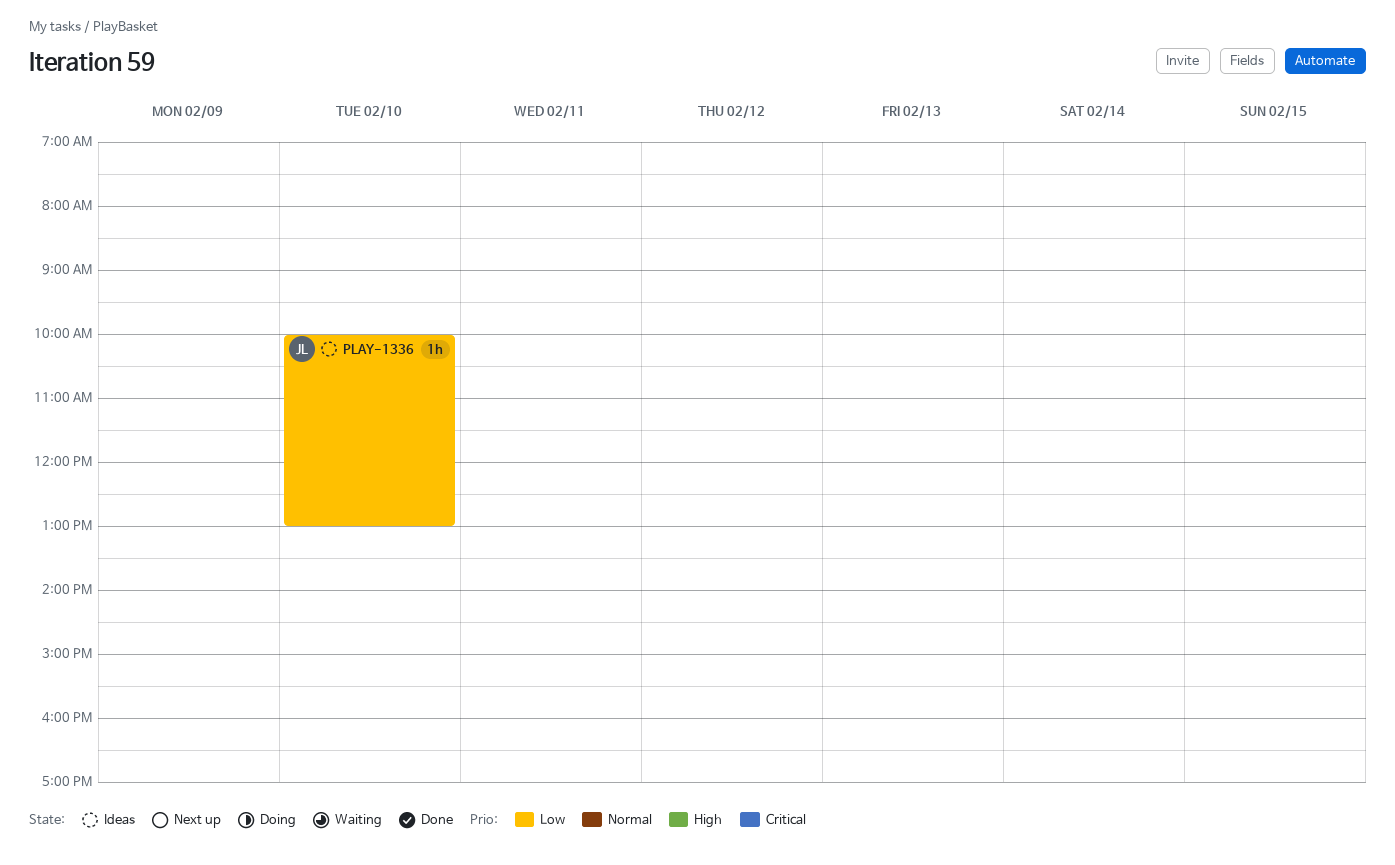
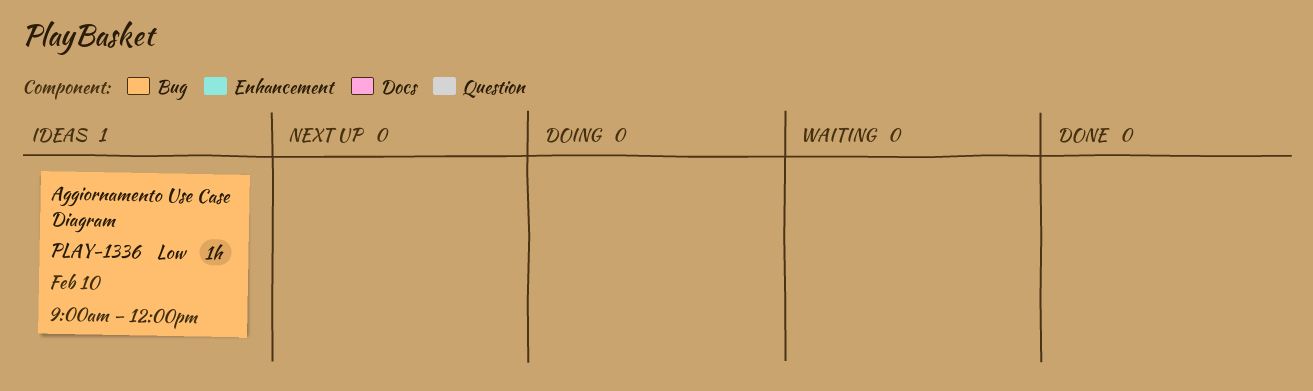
PLAY-1336, begins: 10:00 -> 09:00
PLAY-1336, ends: 13:00 -> 12:00

